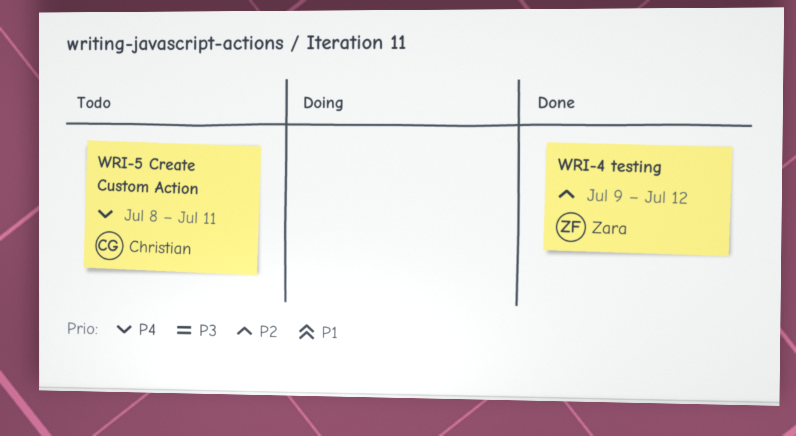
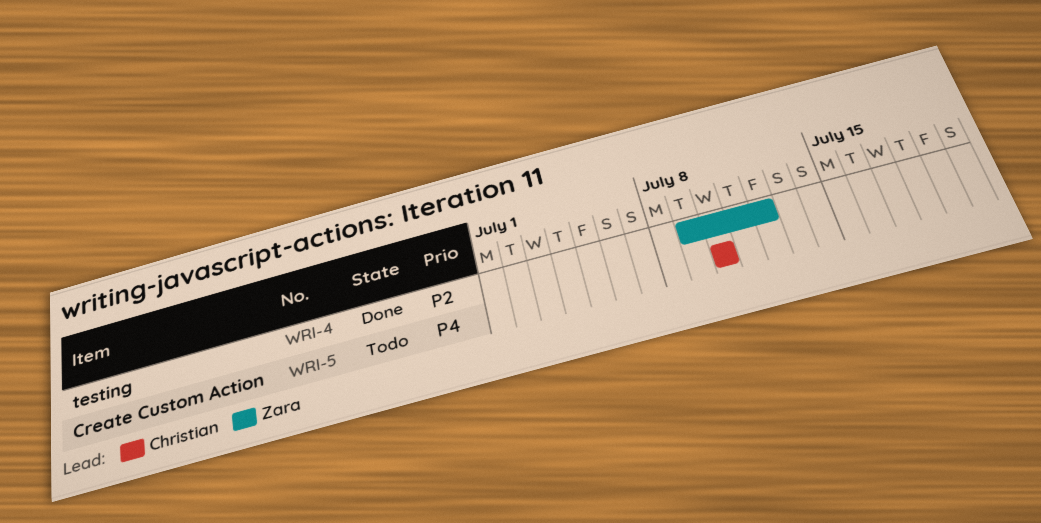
WRI-5, start: Jul 8 -> Jul 10
WRI-5, due: Jul 11 -> Jul 10

